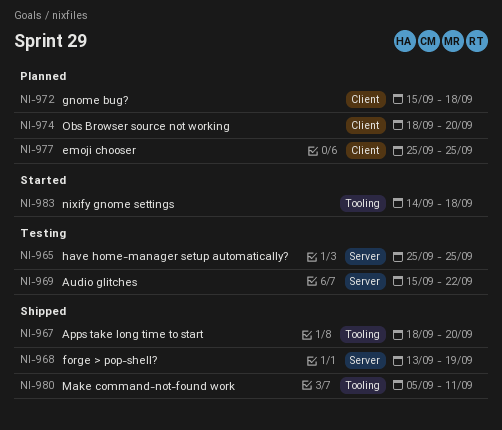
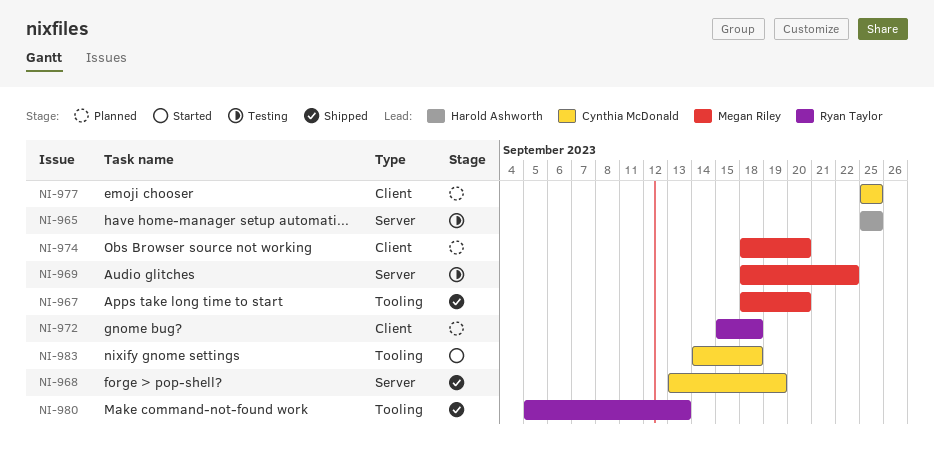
NI-969, start: Sep 15 -> Sep 18
NI-980, due: Sep 11 -> Sep 13

